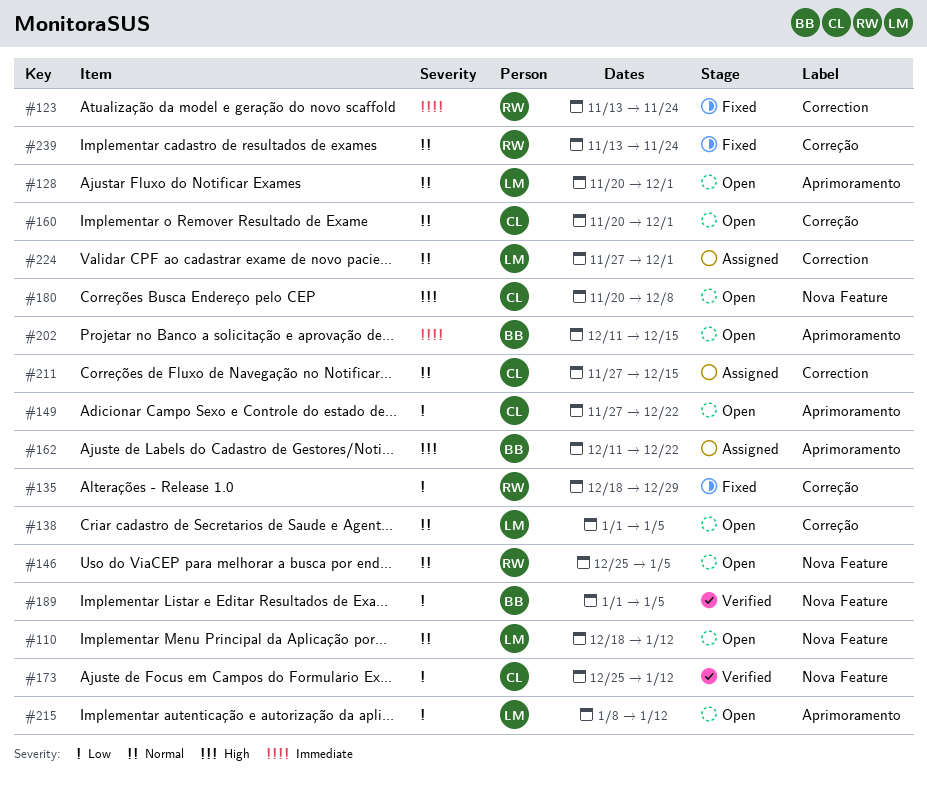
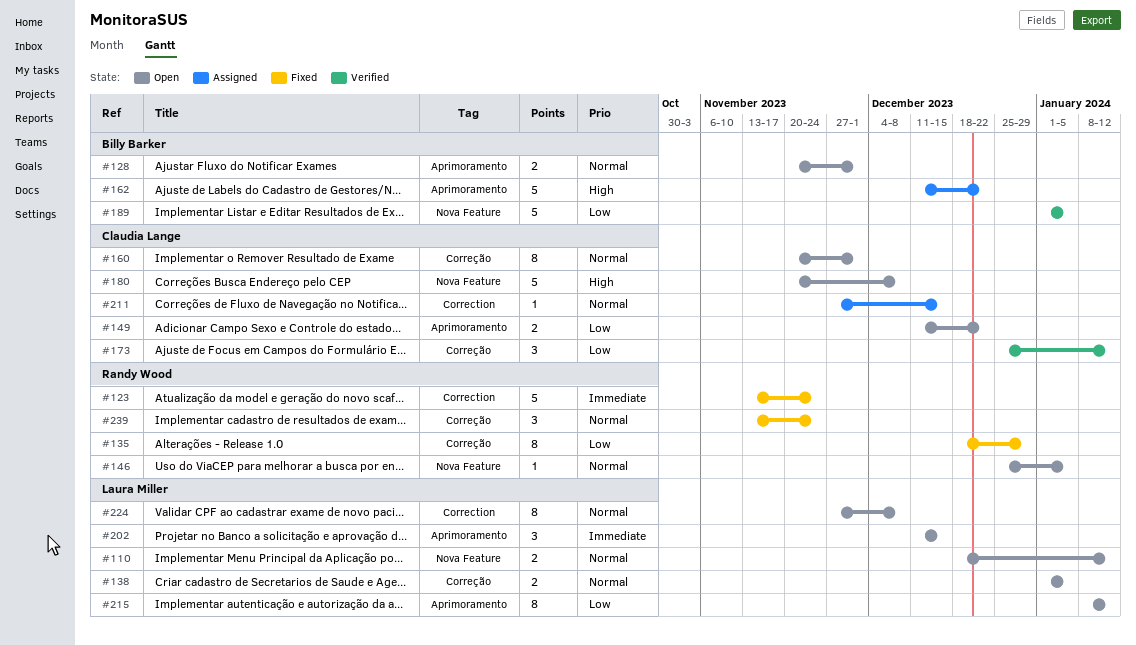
#128, owner: Laura Miller -> Billy Barker
#149, start: Nov 27 -> Dec 11
#173, label: Nova Feature -> Correção
#202, owner: Billy Barker -> Laura Miller
#224, status: Assigned -> Open
#224, due: Dec 1 -> Dec 8

